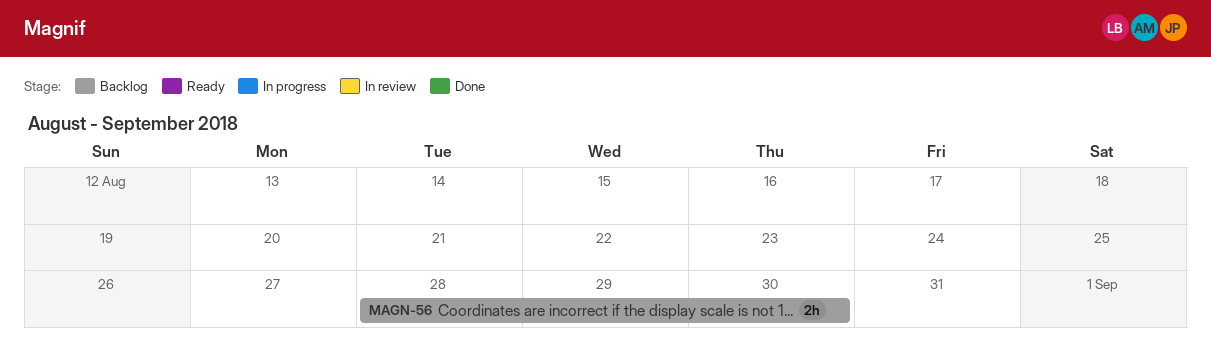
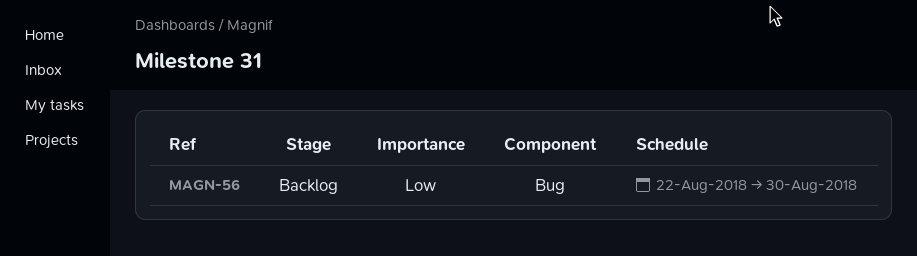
MAGN-56, start: Aug 28 -> Aug 22

